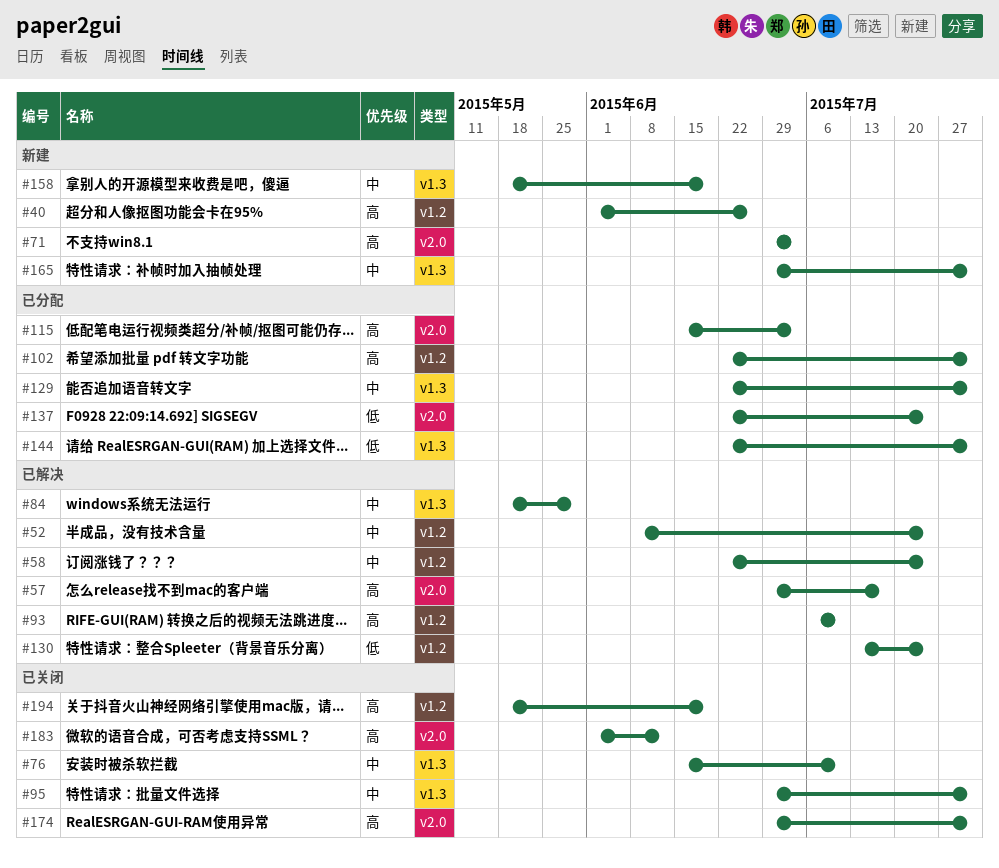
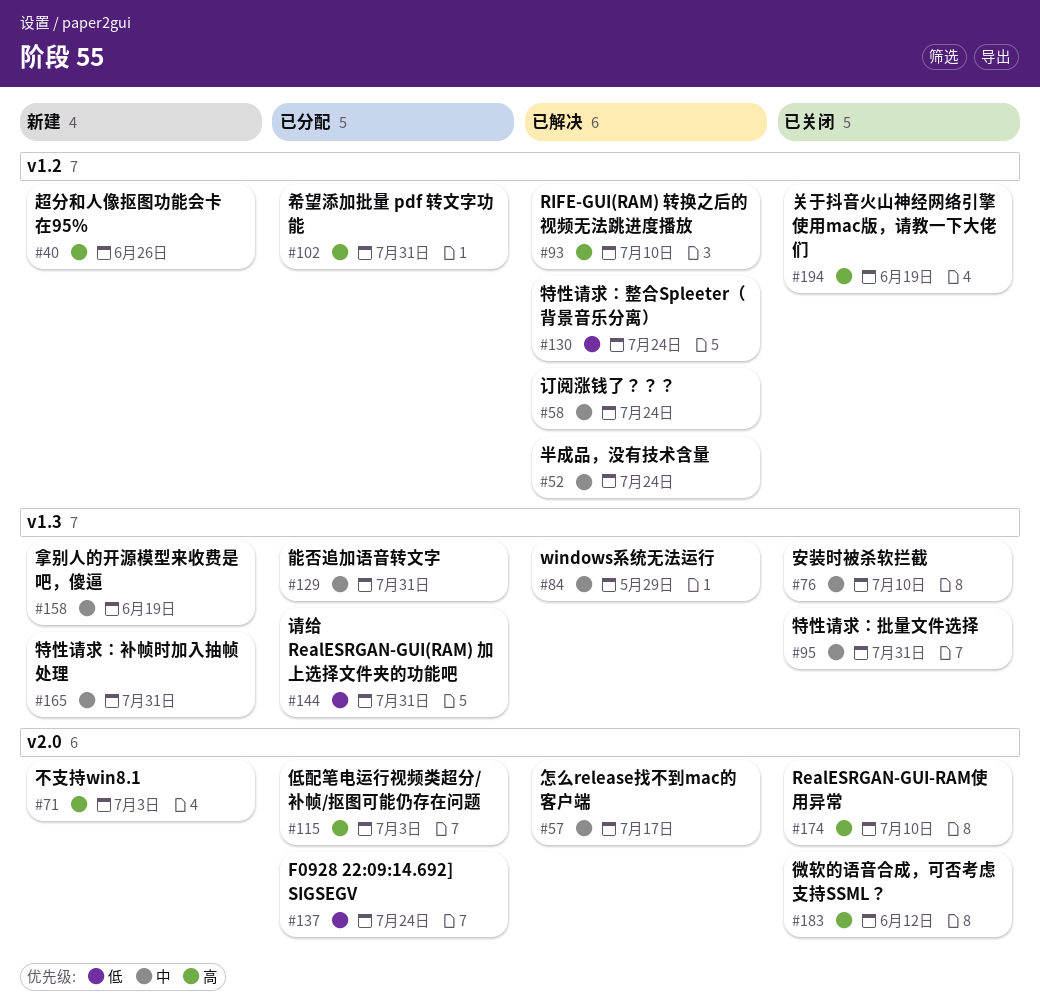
#57, priority: 高 -> 中
#174, due: Jul 31 -> Jul 10

